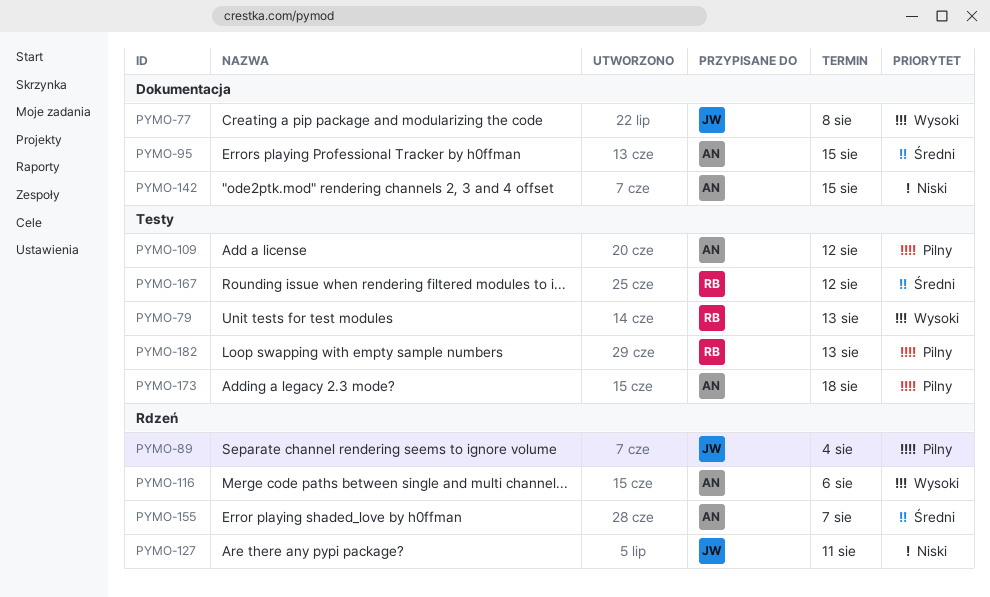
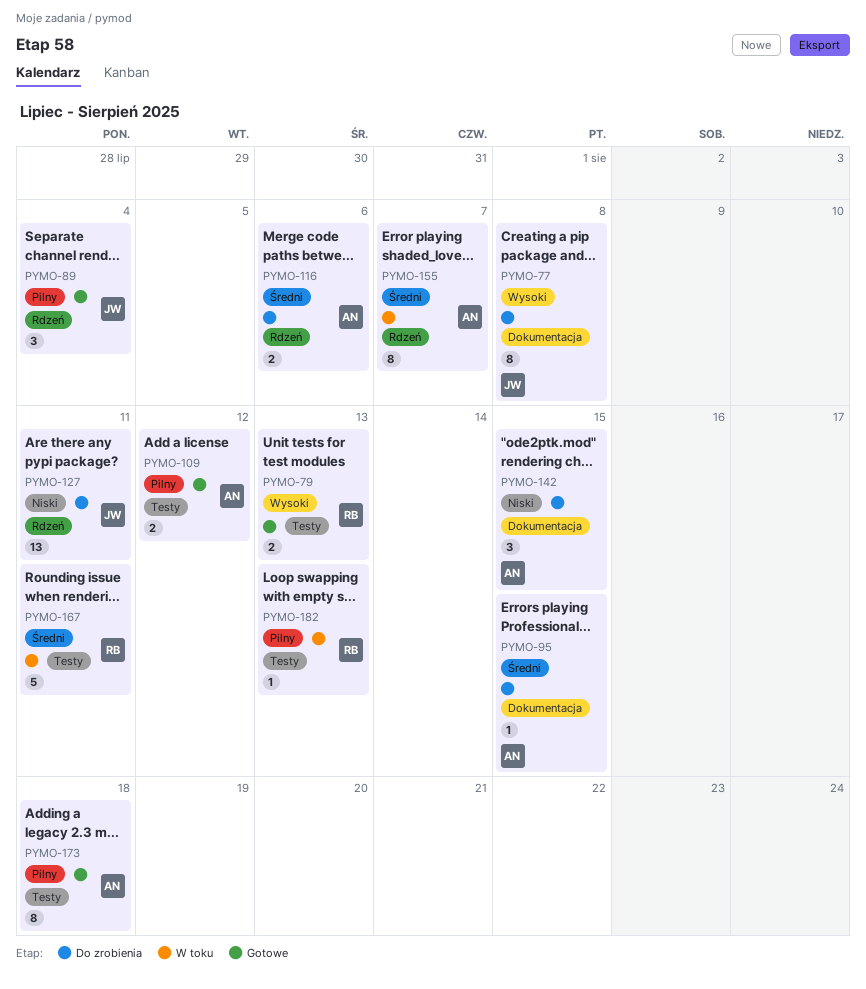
PYMO-116, priority: Wysoki -> Średni
PYMO-167, due: Aug 12 -> Aug 11

